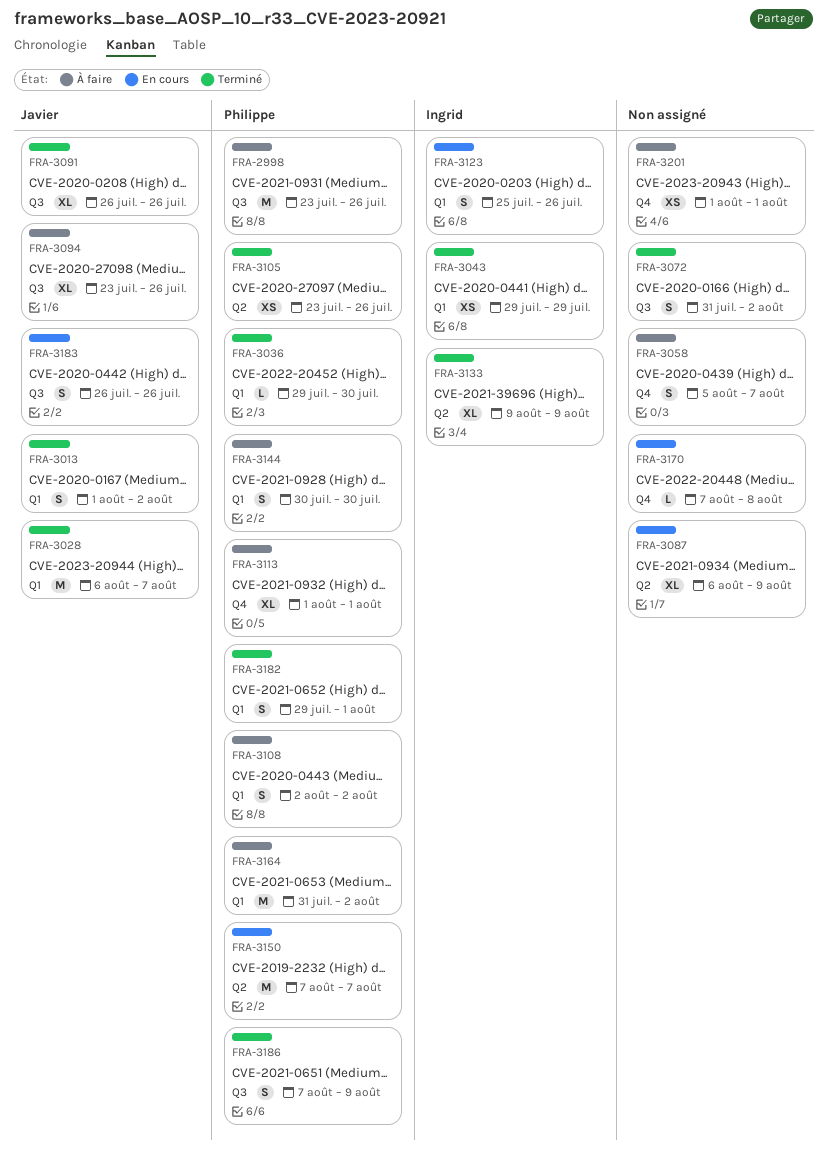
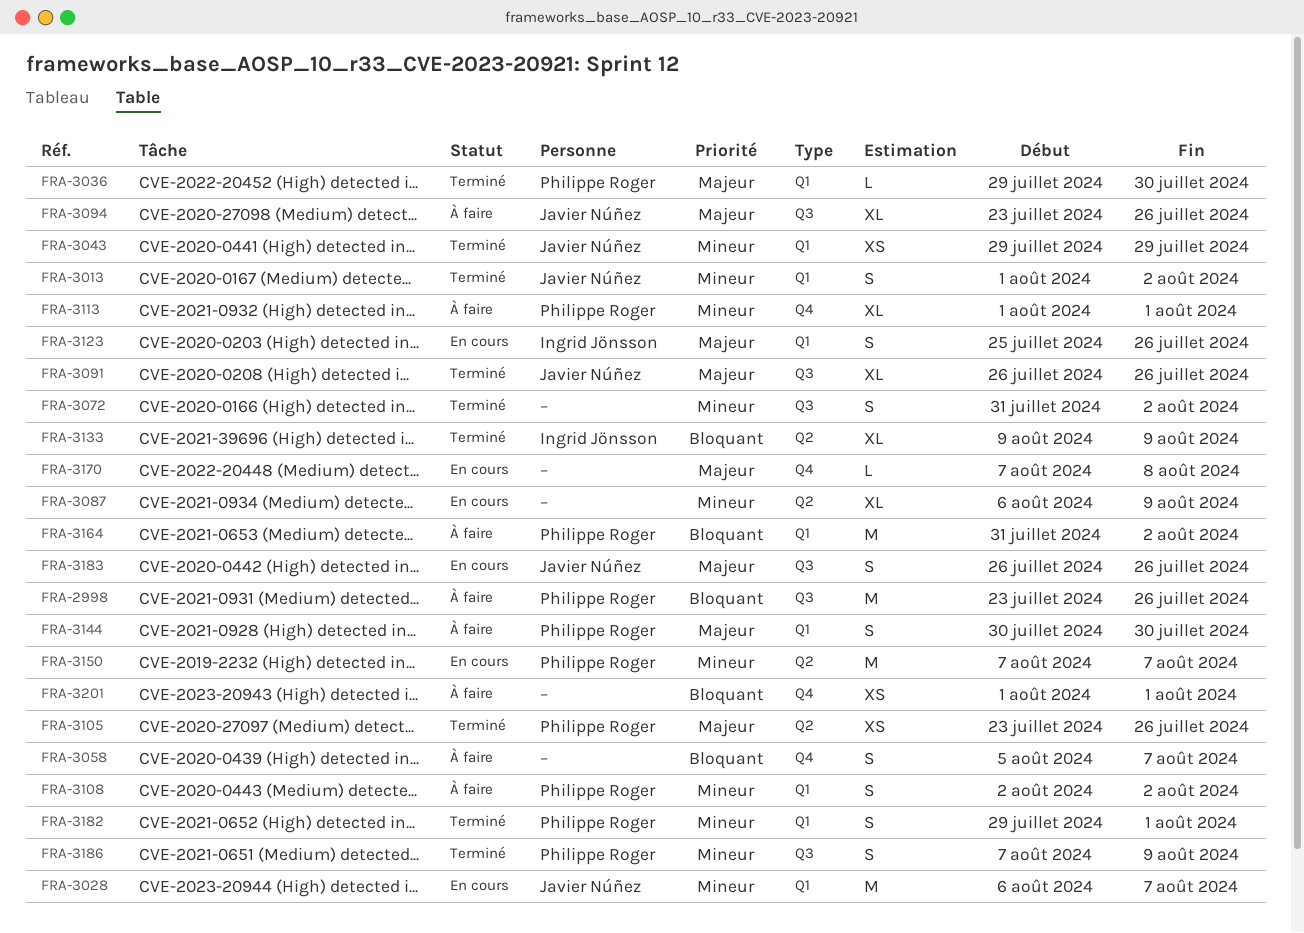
FRA-3028, status: Terminé -> En cours
FRA-3043, owner: Ingrid Jönsson -> Javier Núñez

